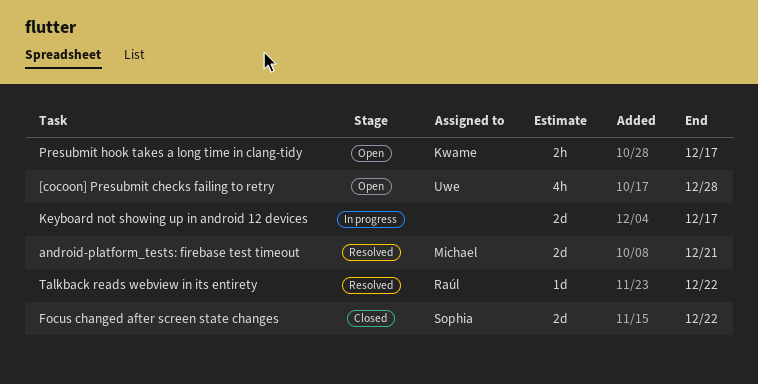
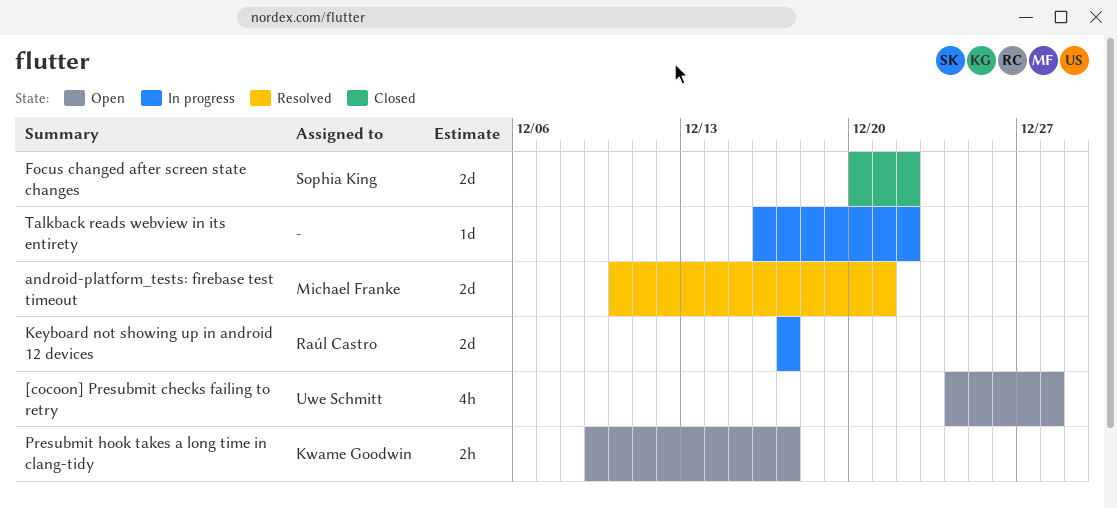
Keyboard not showing up in android 12 devices, owner: none -> Raúl Castro
Talkback reads webview in its entirety, status: Resolved -> In progress
Talkback reads webview in its entirety, owner: Raúl Castro -> none

